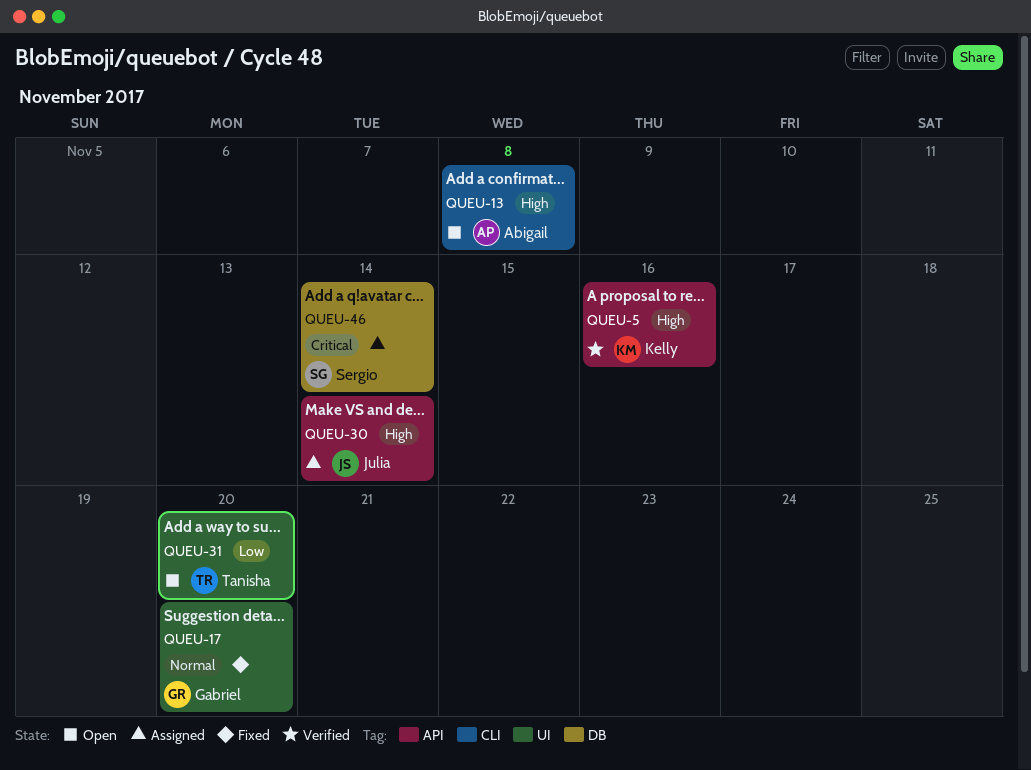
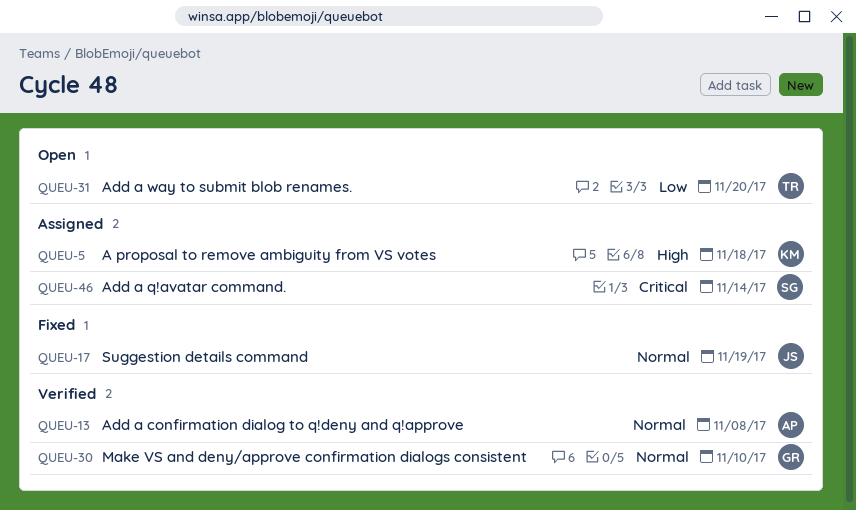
QUEU-5, status: Verified -> Assigned
QUEU-5, due: Nov 16 -> Nov 18
QUEU-13, status: Open -> Verified
QUEU-13, priority: High -> Normal
QUEU-17, owner: Gabriel -> Julia
QUEU-17, due: Nov 20 -> Nov 19
QUEU-30, status: Assigned -> Verified
QUEU-30, owner: Julia -> Gabriel
QUEU-30, priority: High -> Normal
QUEU-30, due: Nov 14 -> Nov 10

